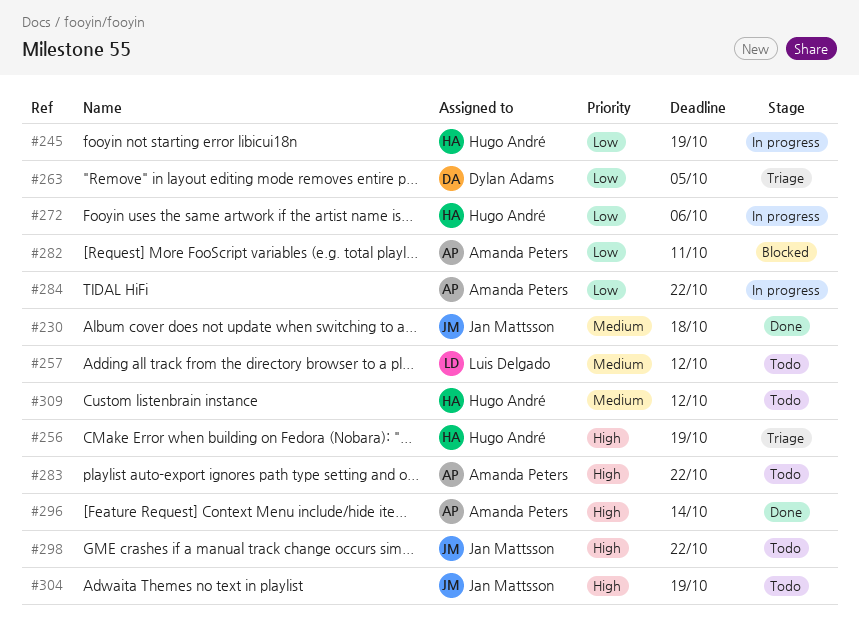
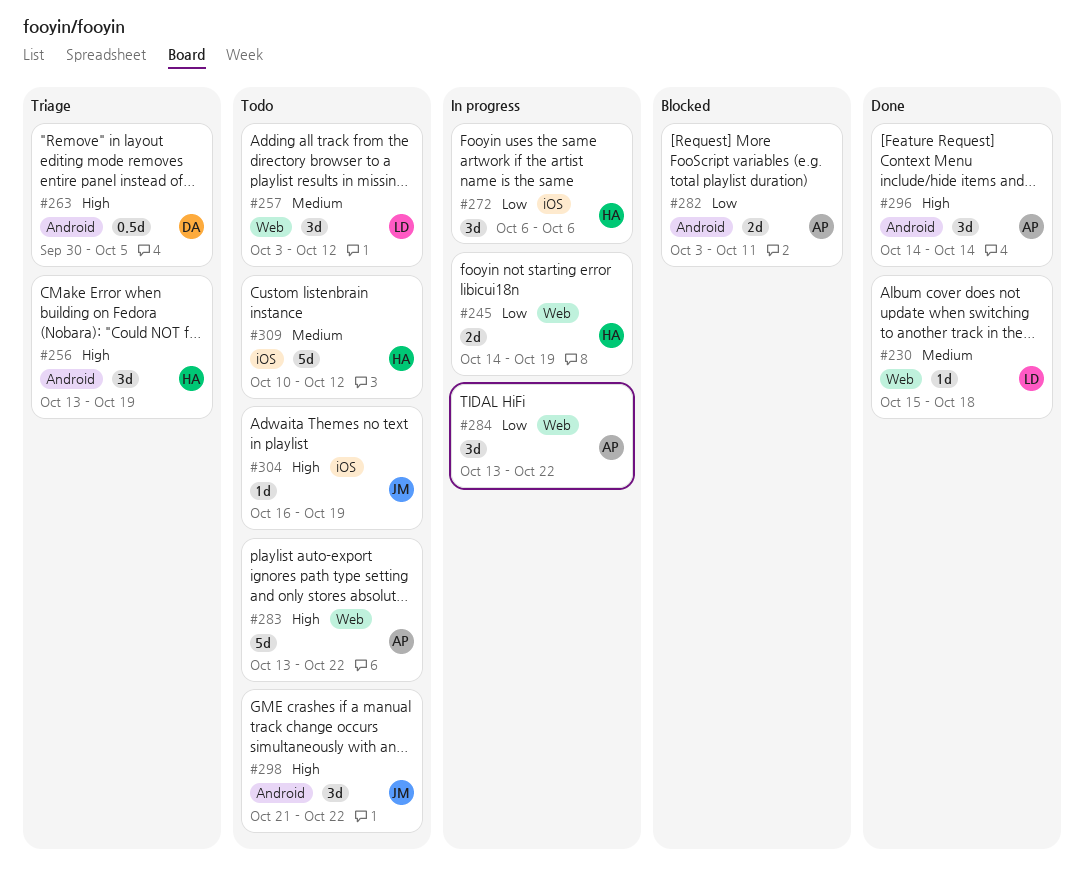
#230, owner: Jan Mattsson -> Luis Delgado
#263, priority: Low -> High

